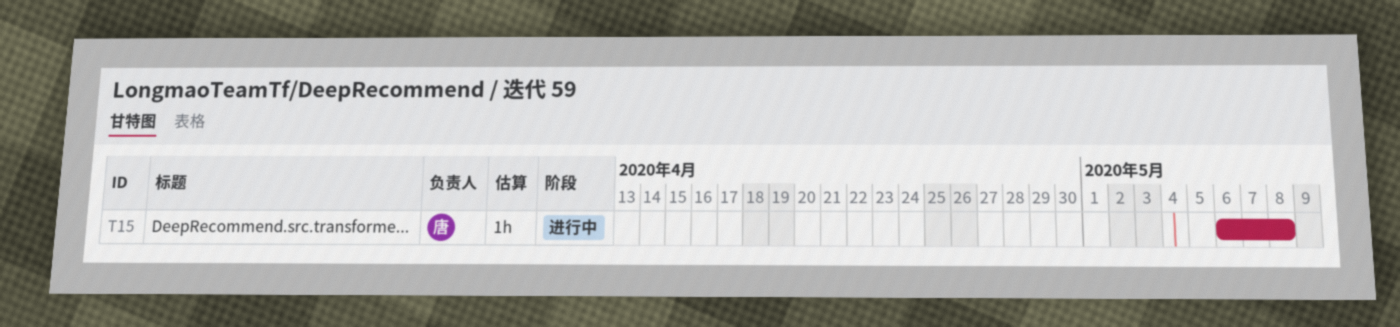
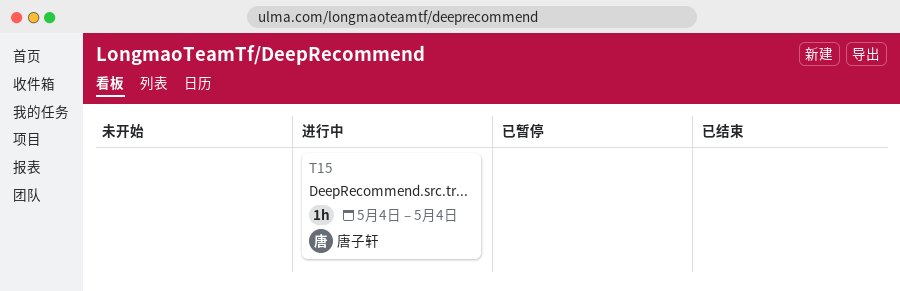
T15, start: May 6 -> May 4
T15, due: May 8 -> May 4

